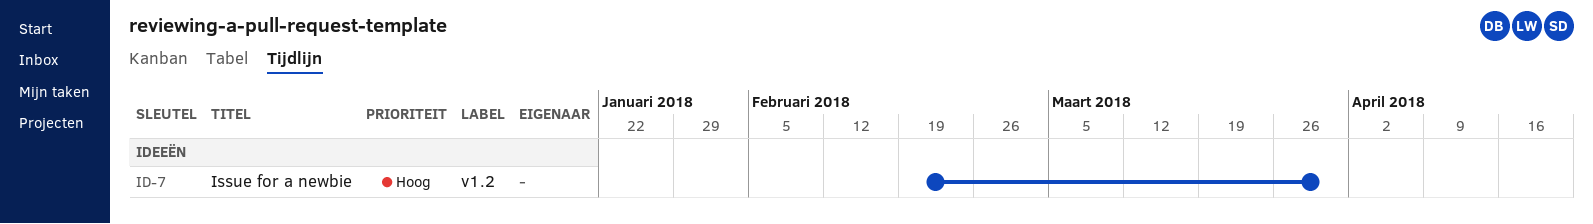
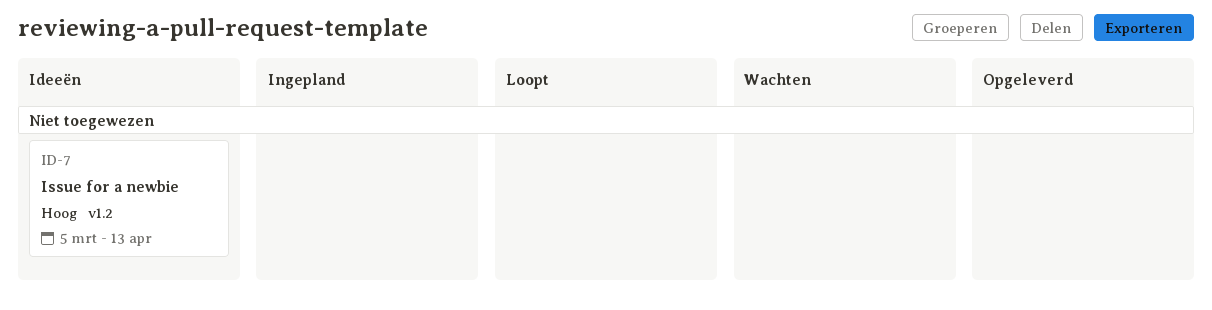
ID-7, start: Feb 19 -> Mar 5
ID-7, due: Mar 30 -> Apr 13

